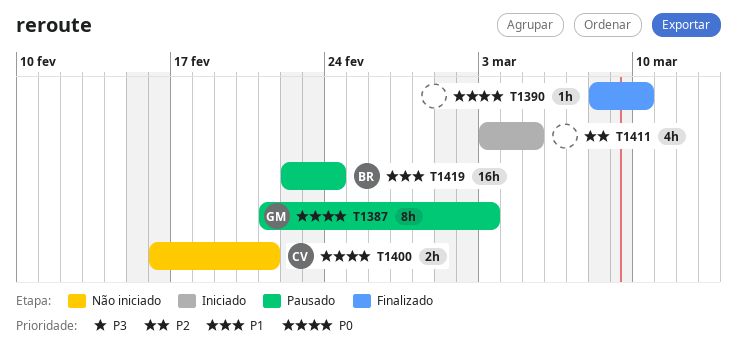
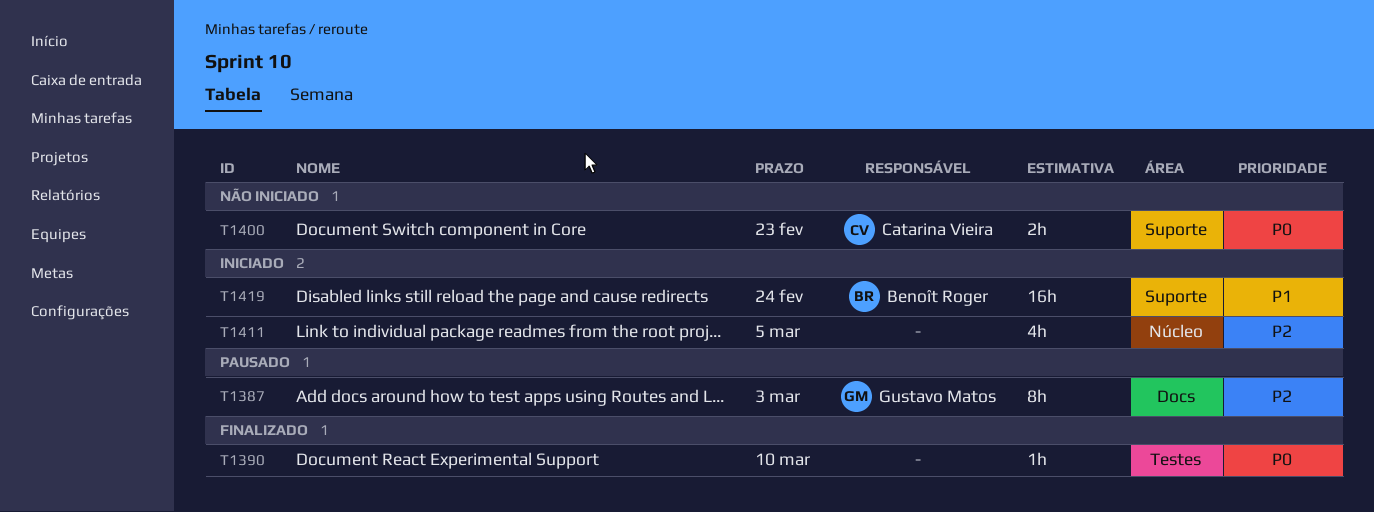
T1387, priority: P0 -> P2
T1400, due: Feb 21 -> Feb 23
T1419, status: Pausado -> Iniciado

